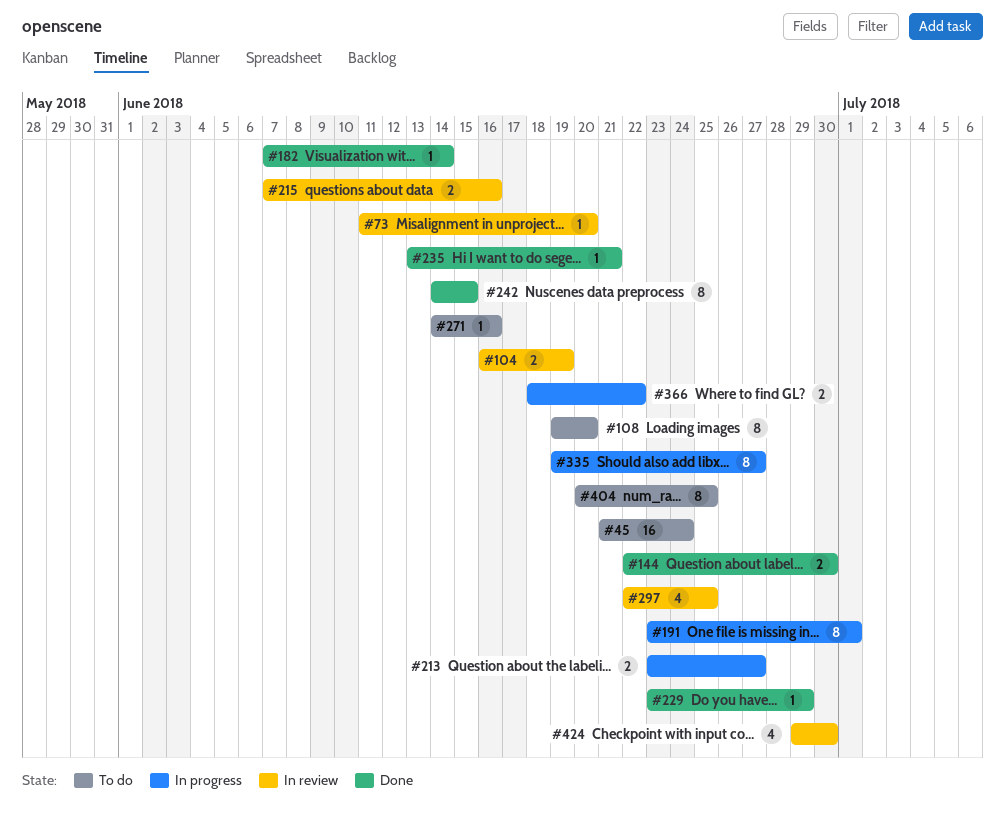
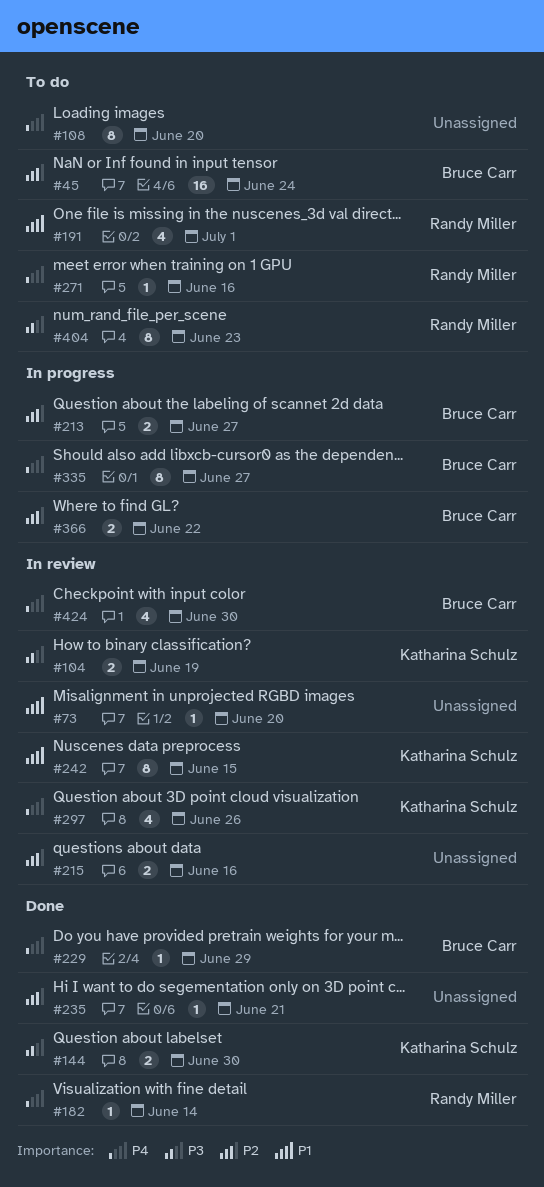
#191, status: In progress -> To do
#191, estimate: 8 -> 4
#242, status: Done -> In review
#297, due: Jun 25 -> Jun 26
#404, due: Jun 25 -> Jun 23

